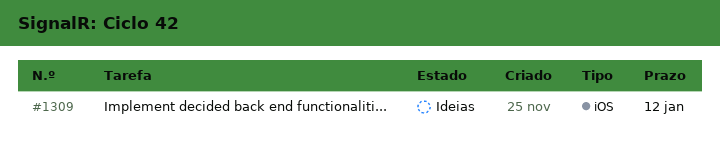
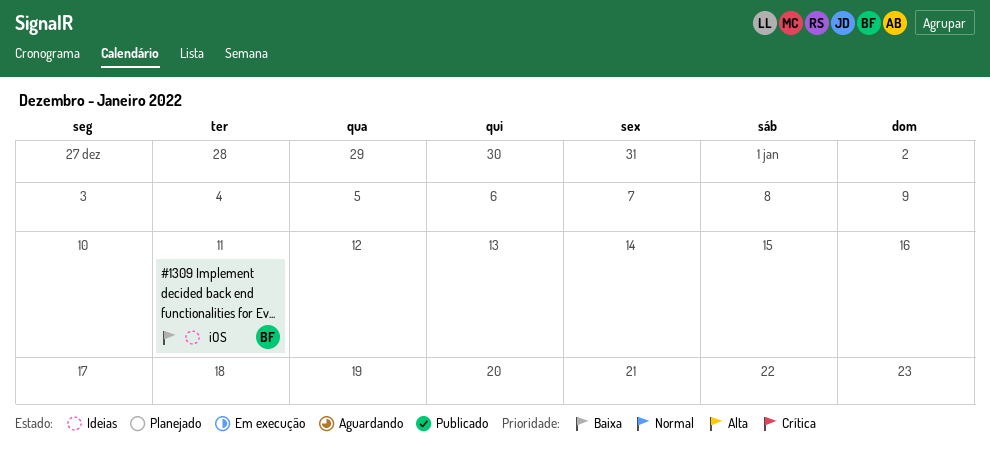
#1309, due: Jan 12 -> Jan 11

